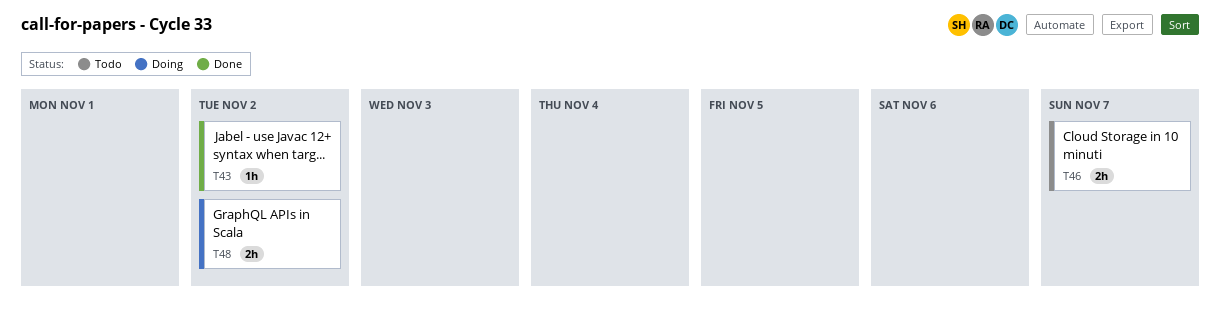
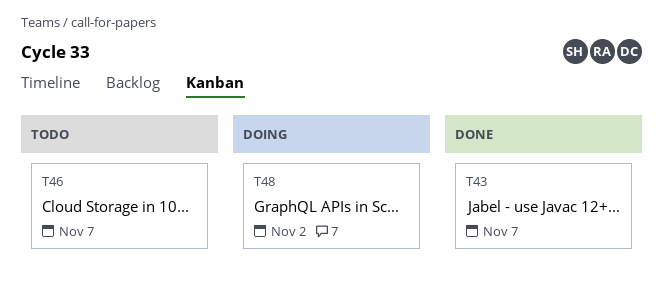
T43, due: Nov 2 -> Nov 7

